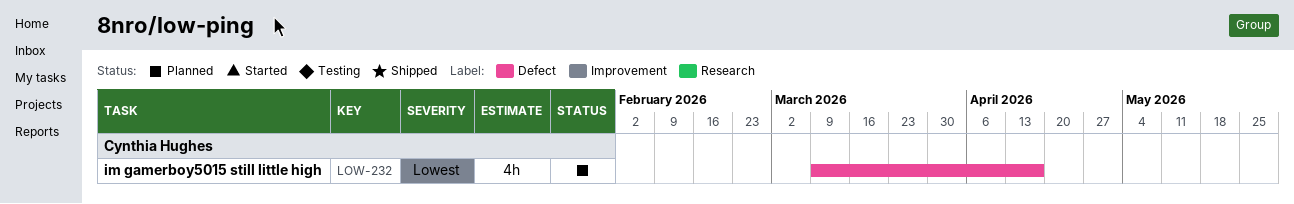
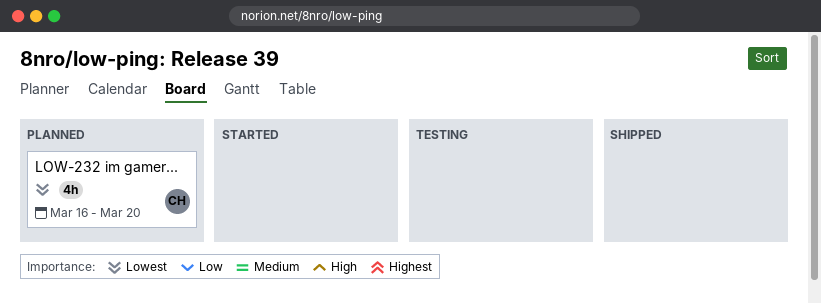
LOW-232, start: Mar 9 -> Mar 16
LOW-232, due: Apr 17 -> Mar 20

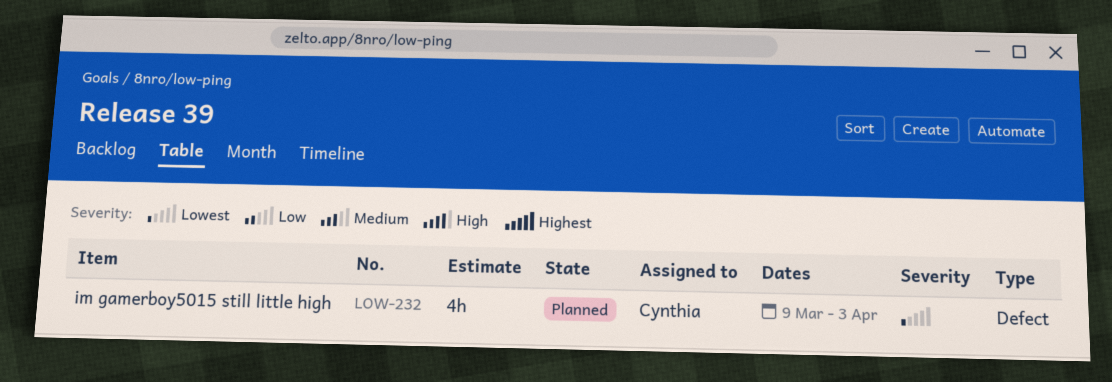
LOW-232, start: Mar 16 -> Mar 9
LOW-232, due: Mar 20 -> Apr 3

